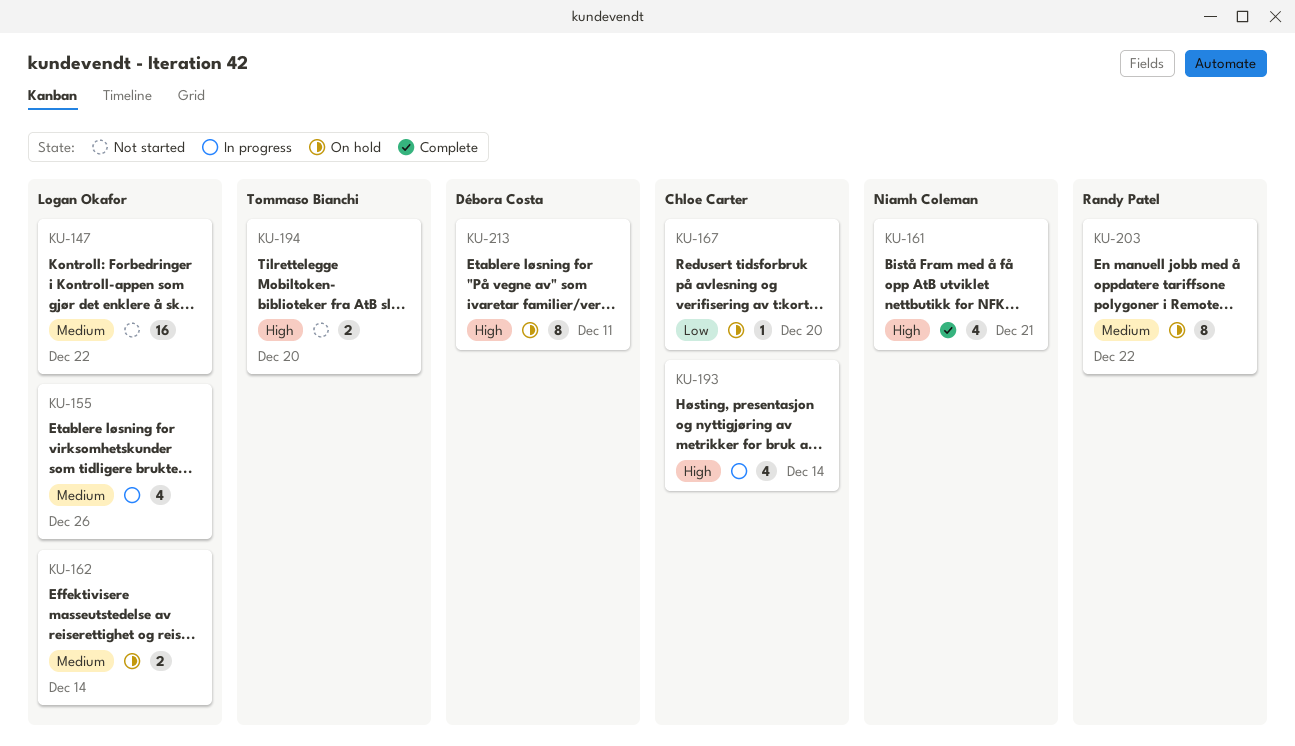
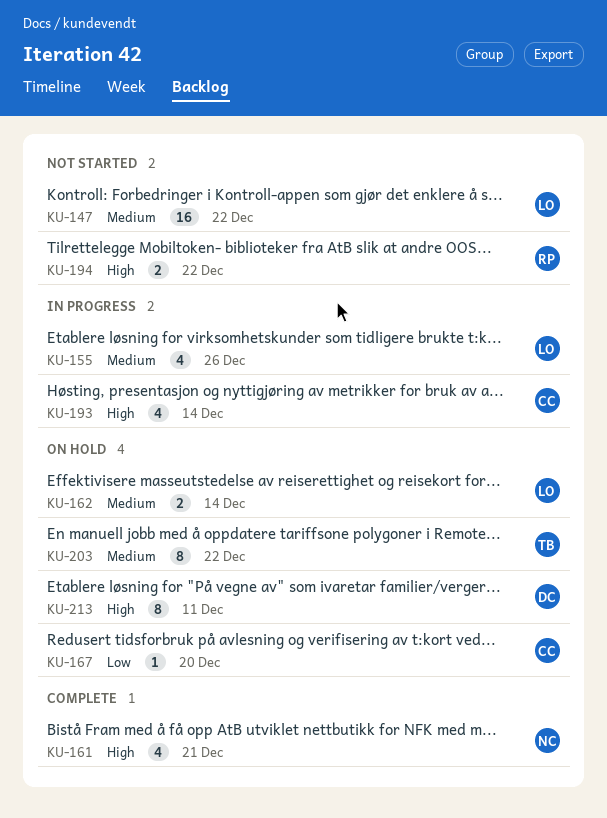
KU-194, owner: Tommaso Bianchi -> Randy Patel
KU-194, due: Dec 20 -> Dec 22
KU-203, owner: Randy Patel -> Tommaso Bianchi

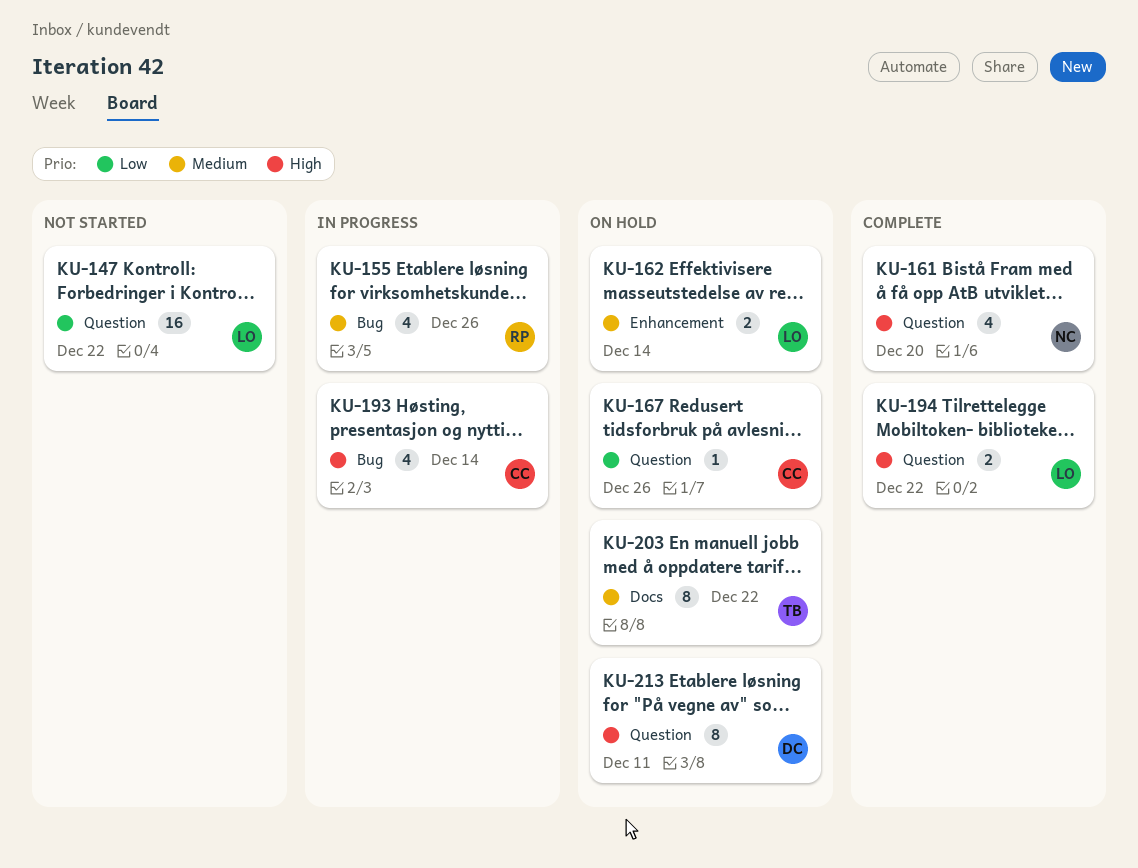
KU-147, priority: Medium -> Low
KU-155, owner: LO -> RP
KU-161, due: Dec 21 -> Dec 20
KU-167, due: Dec 20 -> Dec 26
KU-194, status: Not started -> Complete
KU-194, owner: RP -> LO

